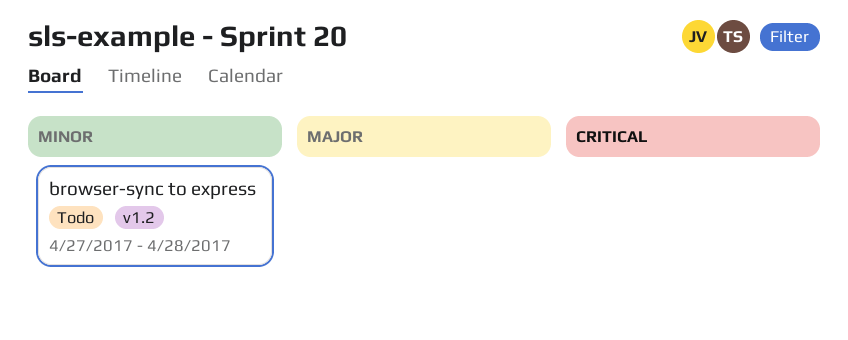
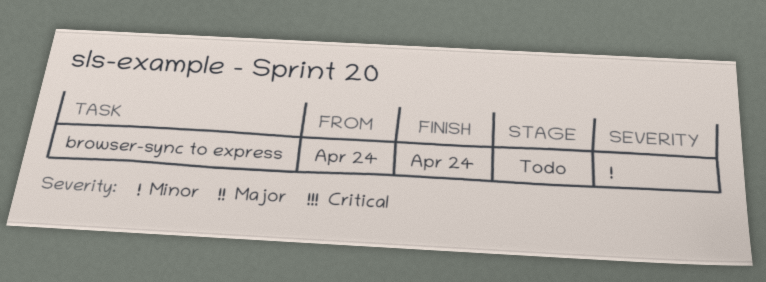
browser-sync to express, start: Apr 27 -> Apr 24
browser-sync to express, due: Apr 28 -> Apr 24

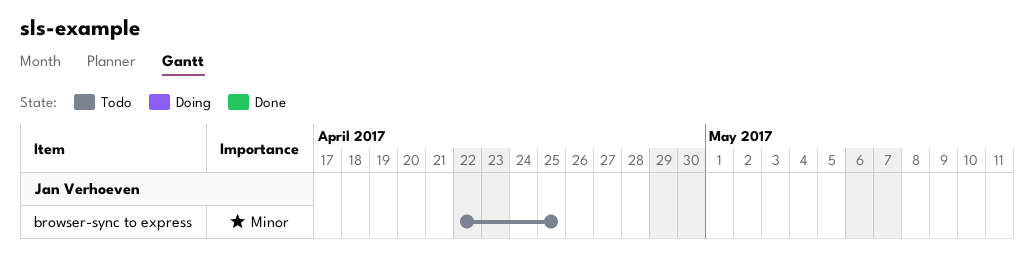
browser-sync to express, start: Apr 24 -> Apr 22
browser-sync to express, due: Apr 24 -> Apr 25

